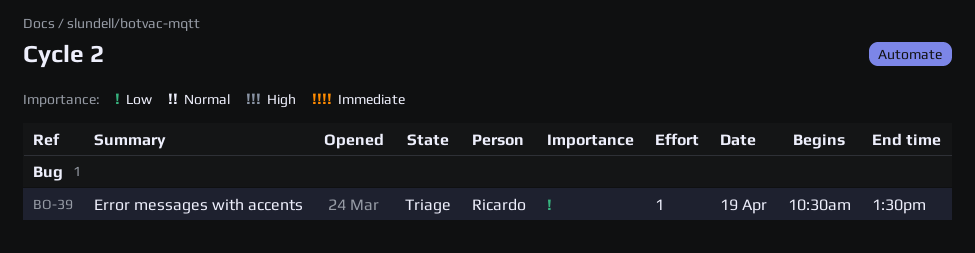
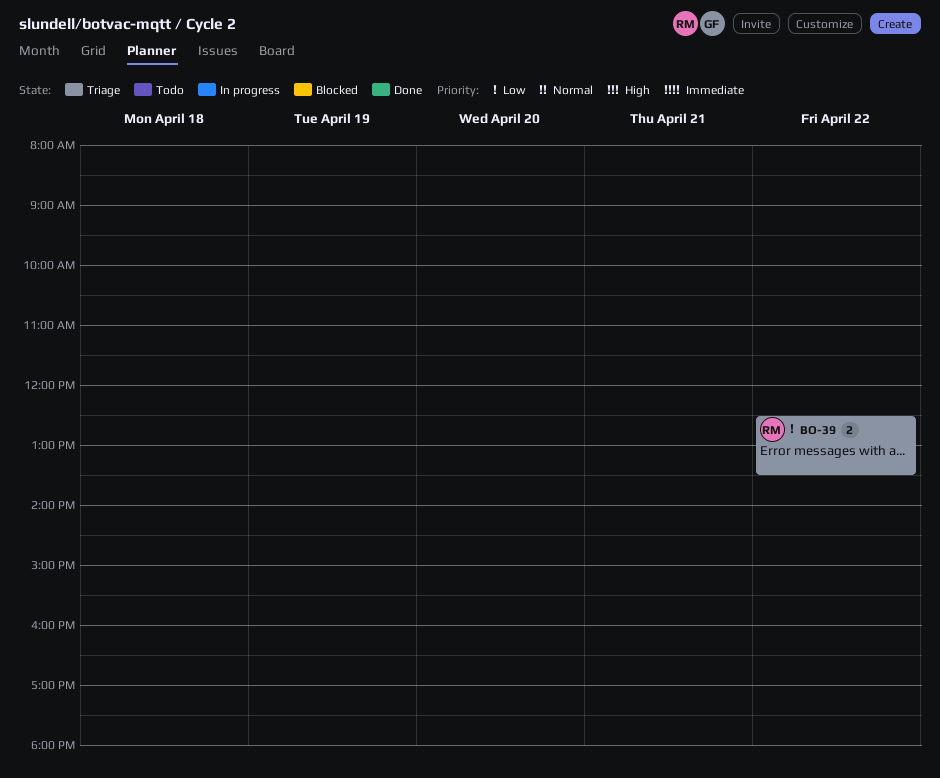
BO-39, estimate: 1 -> 2
BO-39, day: Apr 19 -> Apr 22
BO-39, begins: 10:30 -> 12:30

